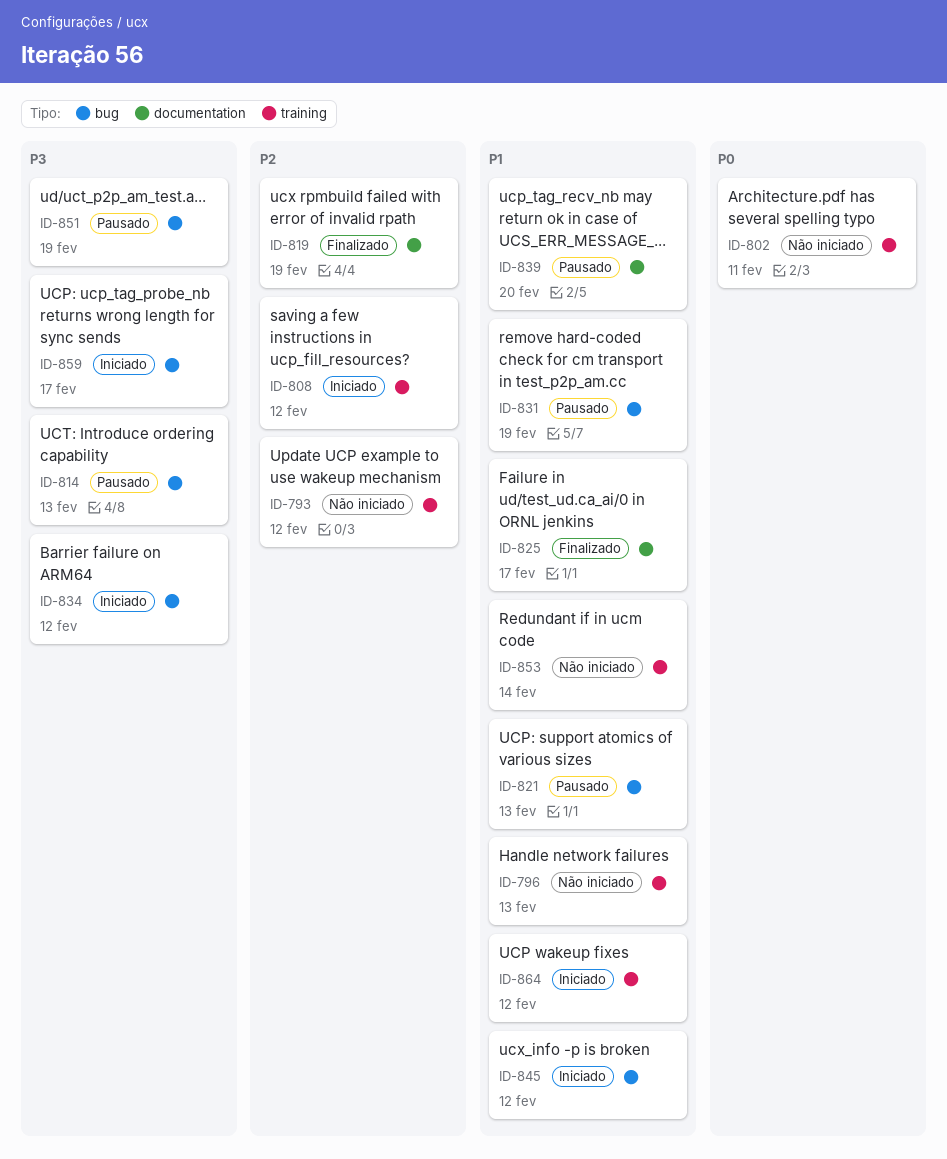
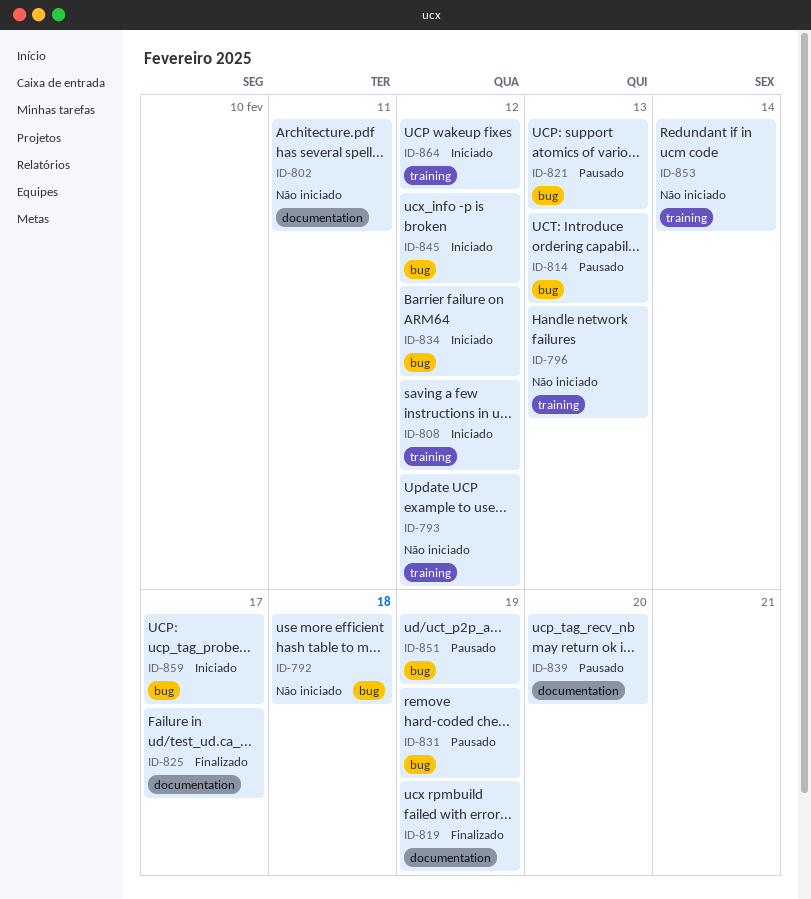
ID-792: none -> present
ID-802, label: training -> documentation

